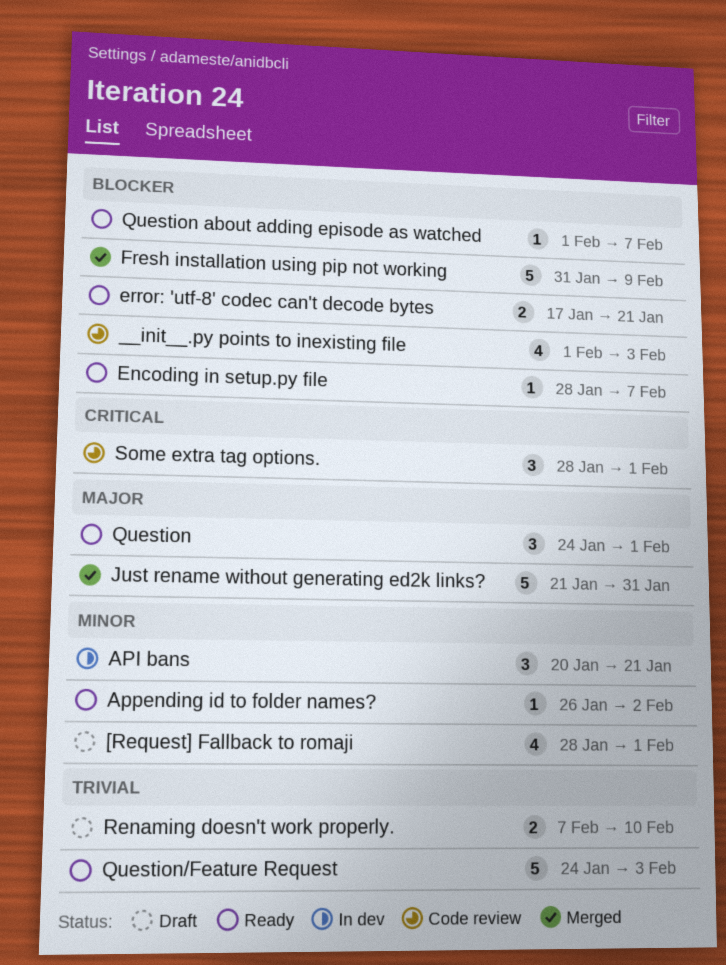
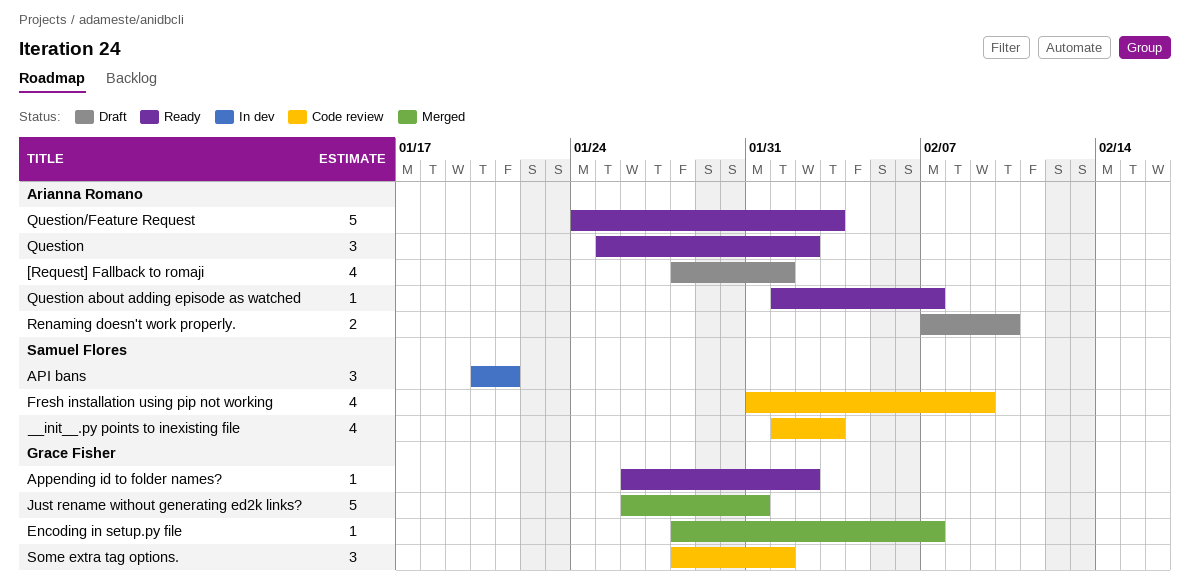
Encoding in setup.py file, status: Ready -> Merged
error: 'utf-8' codec can't decode bytes: present -> none
Fresh installation using pip not working, status: Merged -> Code review
Fresh installation using pip not working, estimate: 5 -> 4
Just rename without generating ed2k links?, start: Jan 21 -> Jan 26
Question, start: Jan 24 -> Jan 25
Question, due: Feb 1 -> Feb 2

